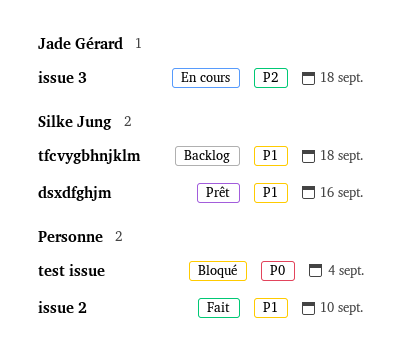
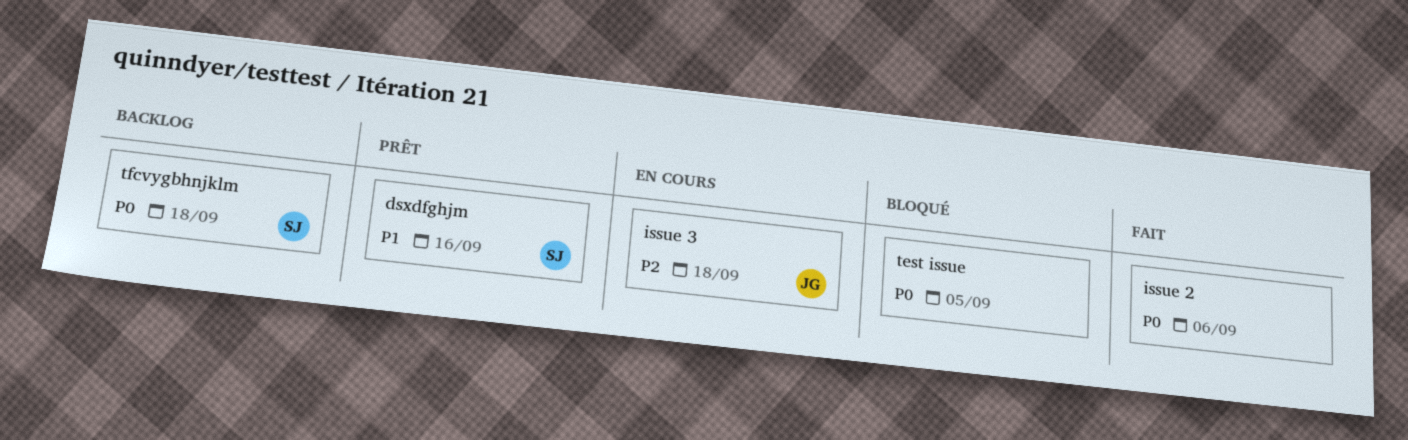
issue 2, priority: P1 -> P0
issue 2, due: Sep 10 -> Sep 6
test issue, due: Sep 4 -> Sep 5
tfcvygbhnjklm, priority: P1 -> P0

